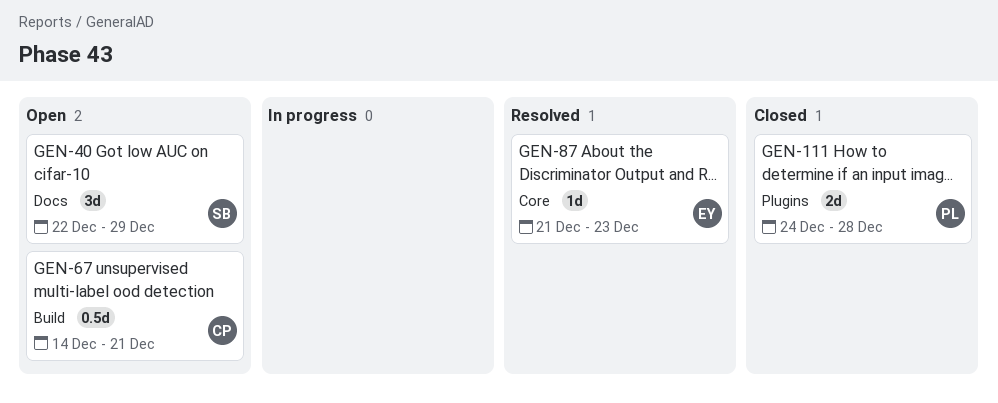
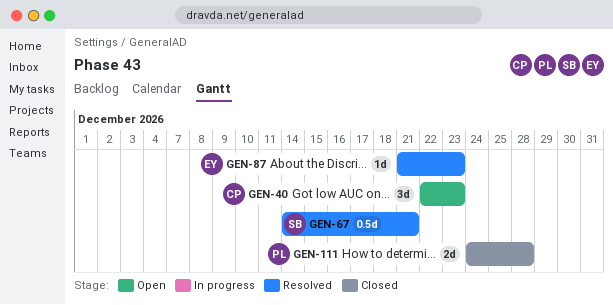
GEN-40, owner: SB -> CP
GEN-40, due: Dec 29 -> Dec 23
GEN-67, status: Open -> Resolved
GEN-67, owner: CP -> SB

